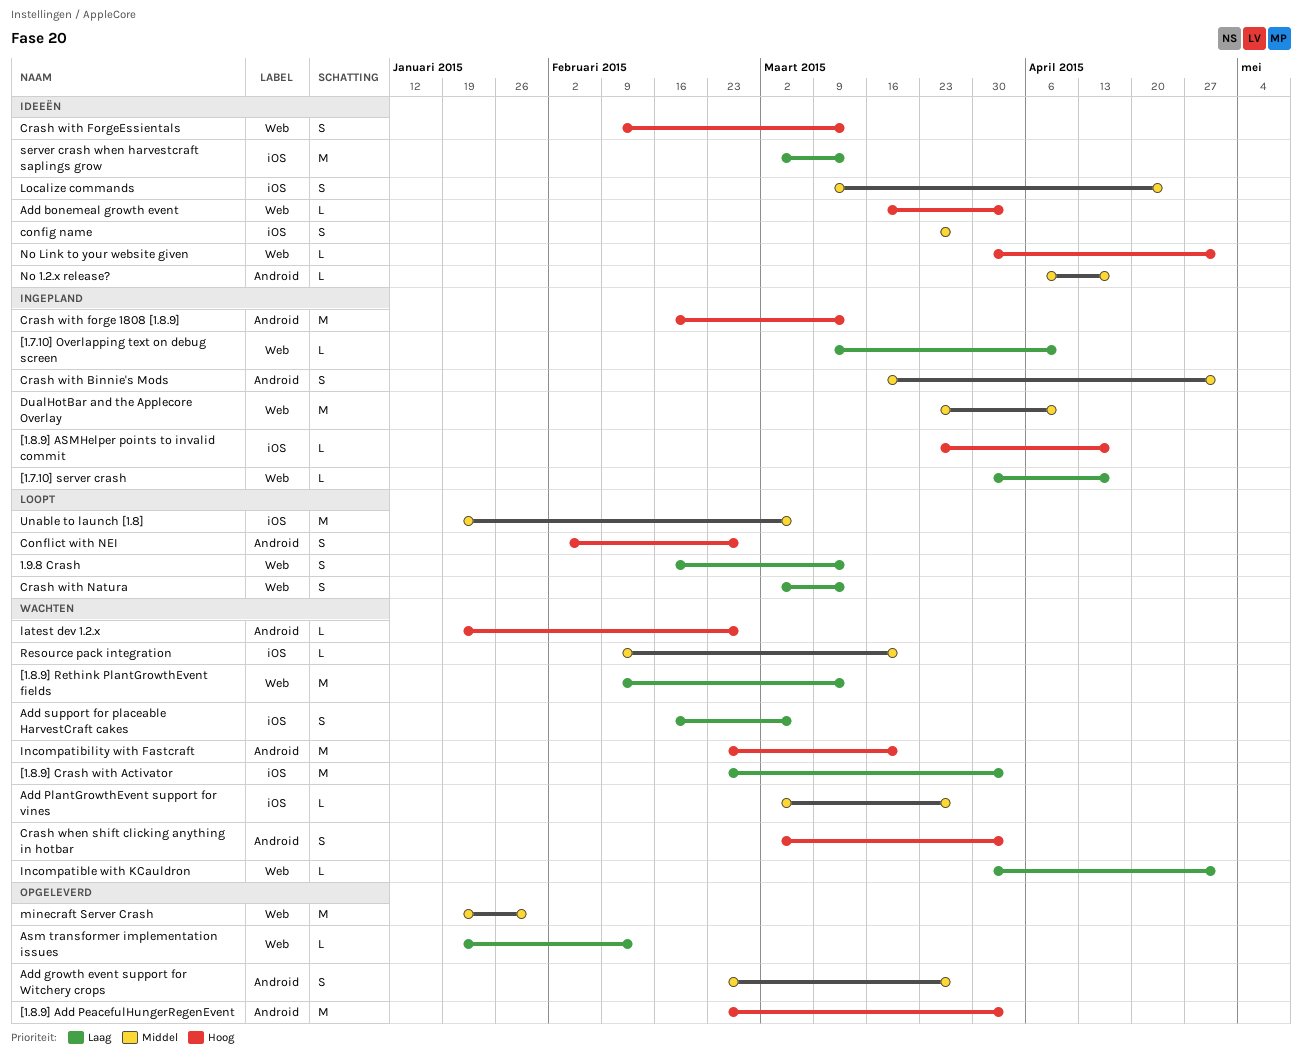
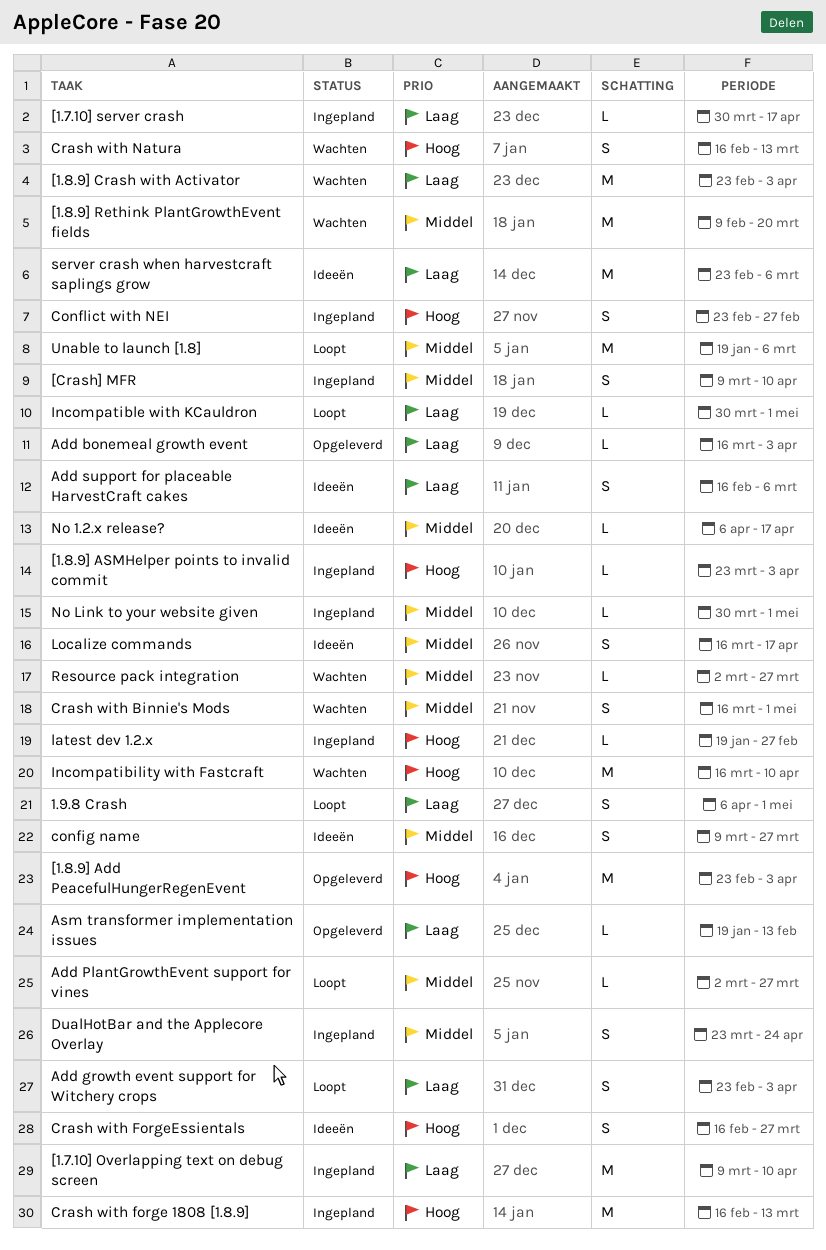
1.9.8 Crash, start: Feb 16 -> Apr 6
1.9.8 Crash, due: Mar 13 -> May 1
[1.7.10] Overlapping text on debug screen, estimate: L -> M
[1.8.9] ASMHelper points to invalid commit, due: Apr 17 -> Apr 3
[1.8.9] Rethink PlantGrowthEvent fields, priority: Laag -> Middel
[1.8.9] Rethink PlantGrowthEvent fields, due: Mar 13 -> Mar 20
[Crash] MFR: none -> present
Add bonemeal growth event, status: Ideeën -> Opgeleverd
Add bonemeal growth event, priority: Hoog -> Laag
Add growth event support for Witchery crops, status: Opgeleverd -> Loopt
Add growth event support for Witchery crops, priority: Middel -> Laag
Add growth event support for Witchery crops, due: Mar 27 -> Apr 3
Add PlantGrowthEvent support for vines, status: Wachten -> Loopt
Add support for placeable HarvestCraft cakes, status: Wachten -> Ideeën
config name, start: Mar 23 -> Mar 9
Conflict with NEI, status: Loopt -> Ingepland
Conflict with NEI, start: Feb 2 -> Feb 23
Crash when shift clicking anything in hotbar: present -> none
Crash with Binnie's Mods, status: Ingepland -> Wachten
Crash with ForgeEssientals, start: Feb 9 -> Feb 16
Crash with ForgeEssientals, due: Mar 13 -> Mar 27
Crash with Natura, status: Loopt -> Wachten
Crash with Natura, priority: Laag -> Hoog
Crash with Natura, start: Mar 2 -> Feb 16
DualHotBar and the Applecore Overlay, estimate: M -> S
DualHotBar and the Applecore Overlay, due: Apr 10 -> Apr 24
Incompatibility with Fastcraft, start: Feb 23 -> Mar 16
Incompatibility with Fastcraft, due: Mar 20 -> Apr 10
Incompatible with KCauldron, status: Wachten -> Loopt
latest dev 1.2.x, status: Wachten -> Ingepland
Localize commands, start: Mar 9 -> Mar 16
Localize commands, due: Apr 24 -> Apr 17
minecraft Server Crash: present -> none
No Link to your website given, status: Ideeën -> Ingepland
No Link to your website given, priority: Hoog -> Middel
Resource pack integration, start: Feb 9 -> Mar 2
Resource pack integration, due: Mar 20 -> Mar 27
server crash when harvestcraft saplings grow, start: Mar 2 -> Feb 23
server crash when harvestcraft saplings grow, due: Mar 13 -> Mar 6

